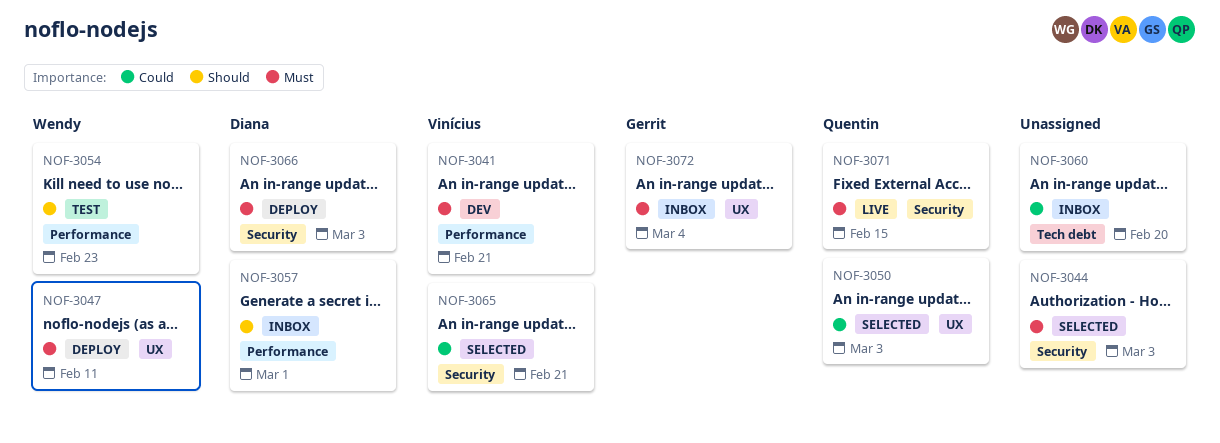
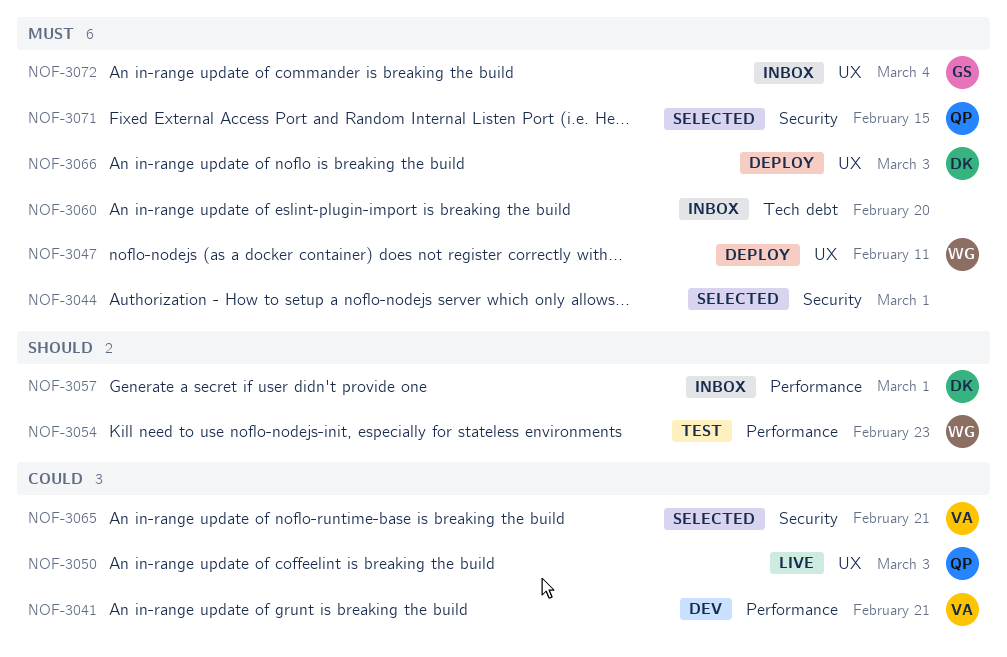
NOF-3041, priority: Must -> Could
NOF-3044, due: Mar 3 -> Mar 1
NOF-3050, status: Selected -> Live
NOF-3060, priority: Could -> Must
NOF-3066, label: Security -> UX
NOF-3071, status: Live -> Selected

